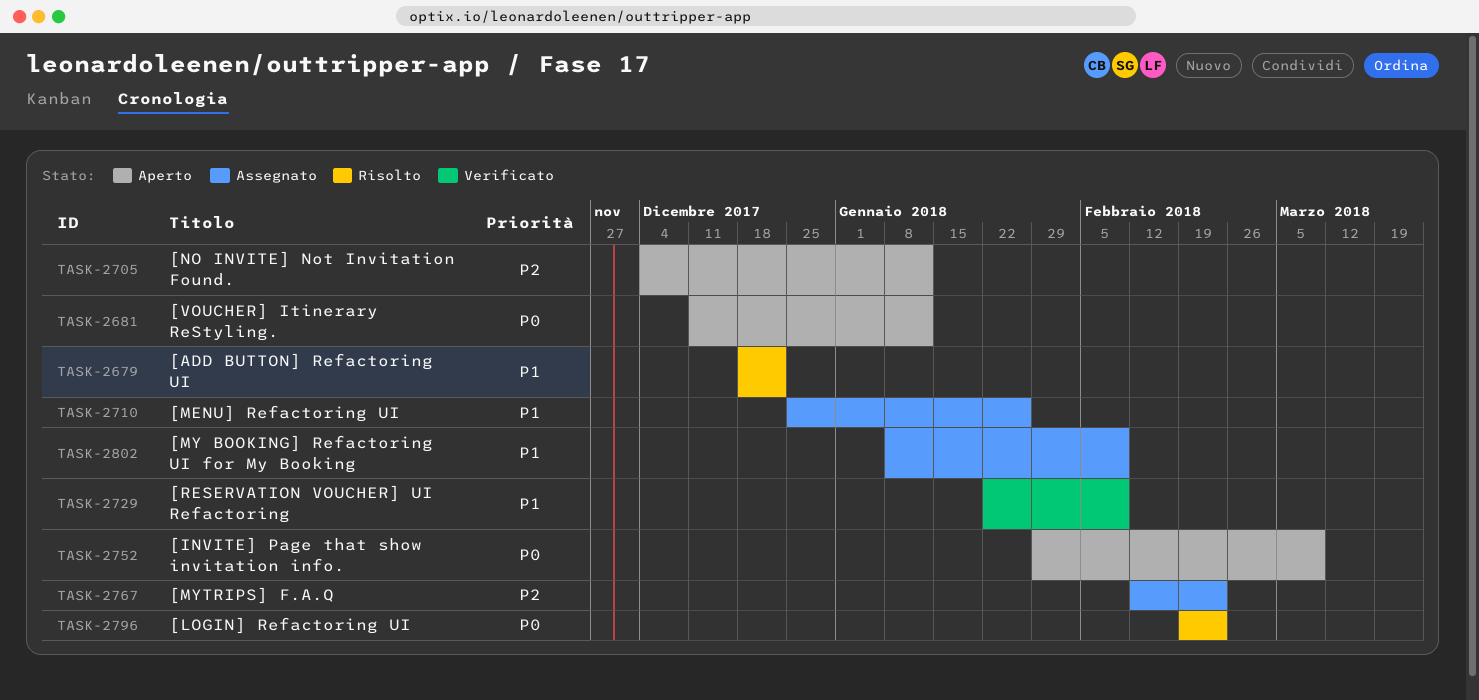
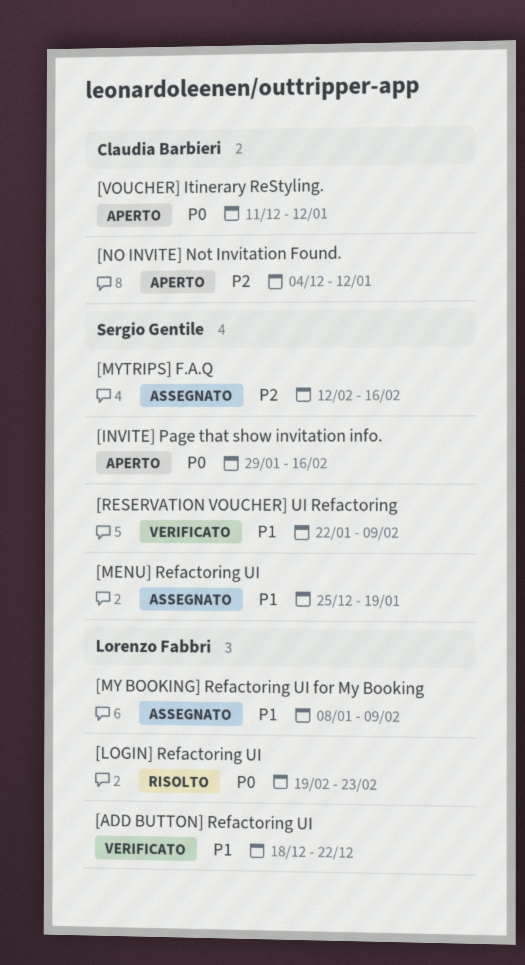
[ADD BUTTON] Refactoring UI, status: Risolto -> Verificato
[INVITE] Page that show invitation info., due: Mar 9 -> Feb 16
[MENU] Refactoring UI, due: Jan 26 -> Jan 19
[MYTRIPS] F.A.Q, due: Feb 23 -> Feb 16

